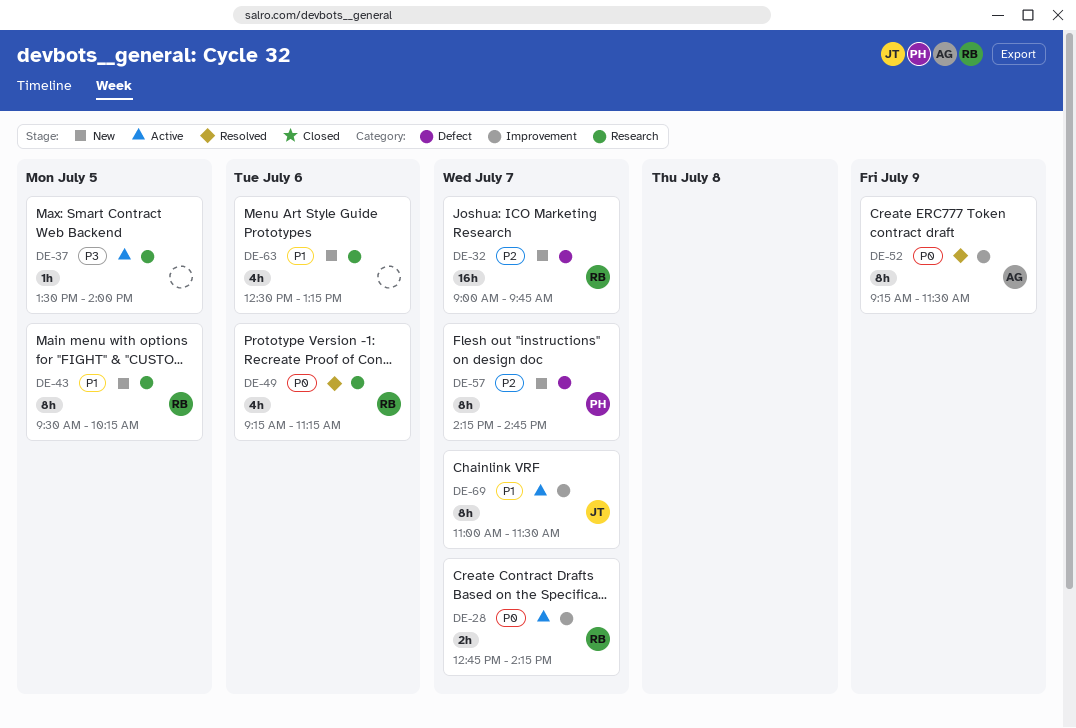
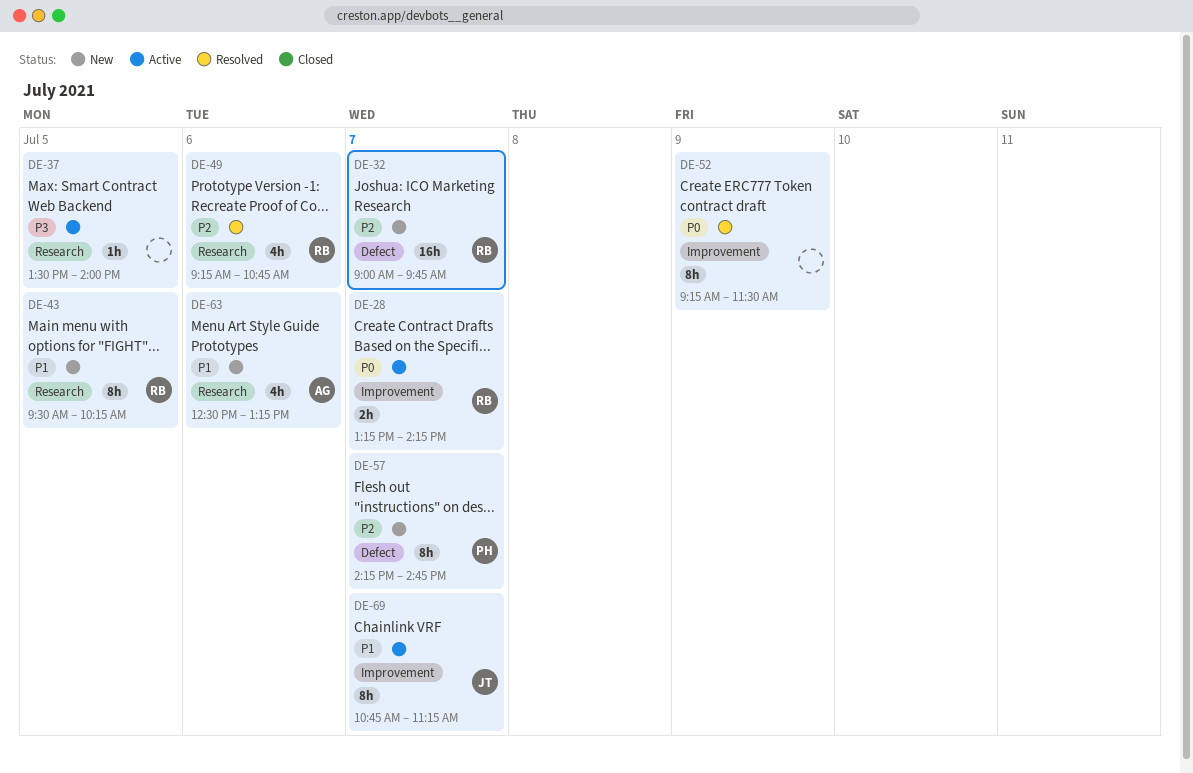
DE-28, begins: 12:45 -> 13:15
DE-49, priority: P0 -> P2
DE-49, ends: 11:15 -> 10:45
DE-52, owner: AG -> none
DE-63, owner: none -> AG
DE-69, begins: 11:00 -> 10:45
DE-69, ends: 11:30 -> 11:15

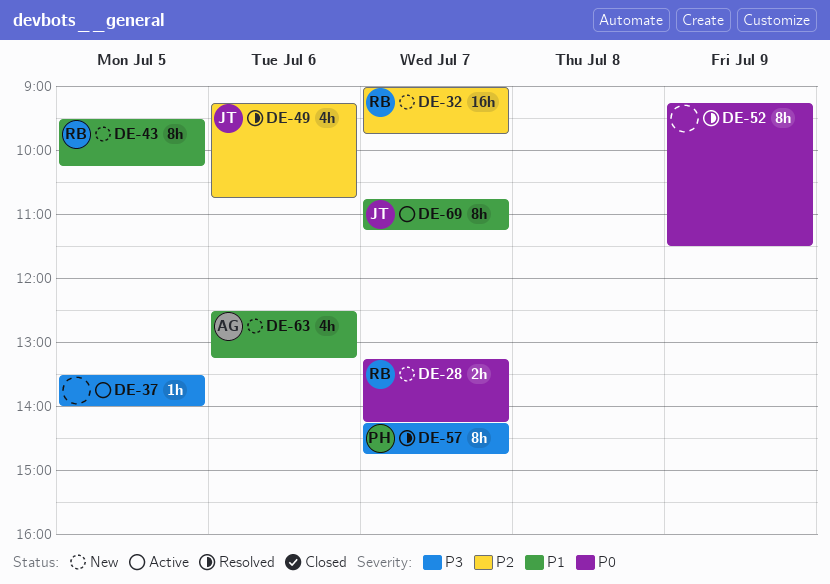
DE-28, status: Active -> New
DE-49, owner: RB -> JT
DE-57, status: New -> Resolved
DE-57, priority: P2 -> P3

